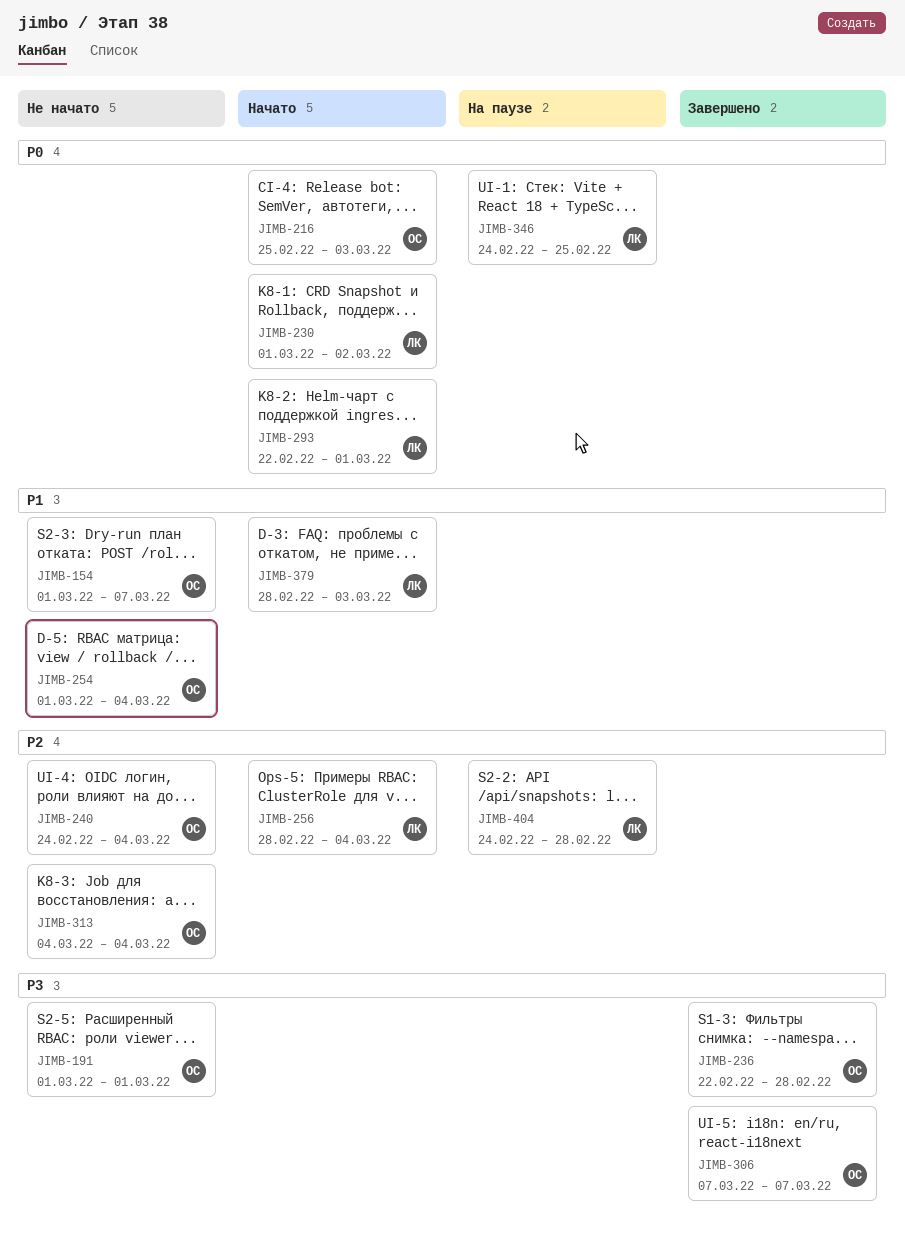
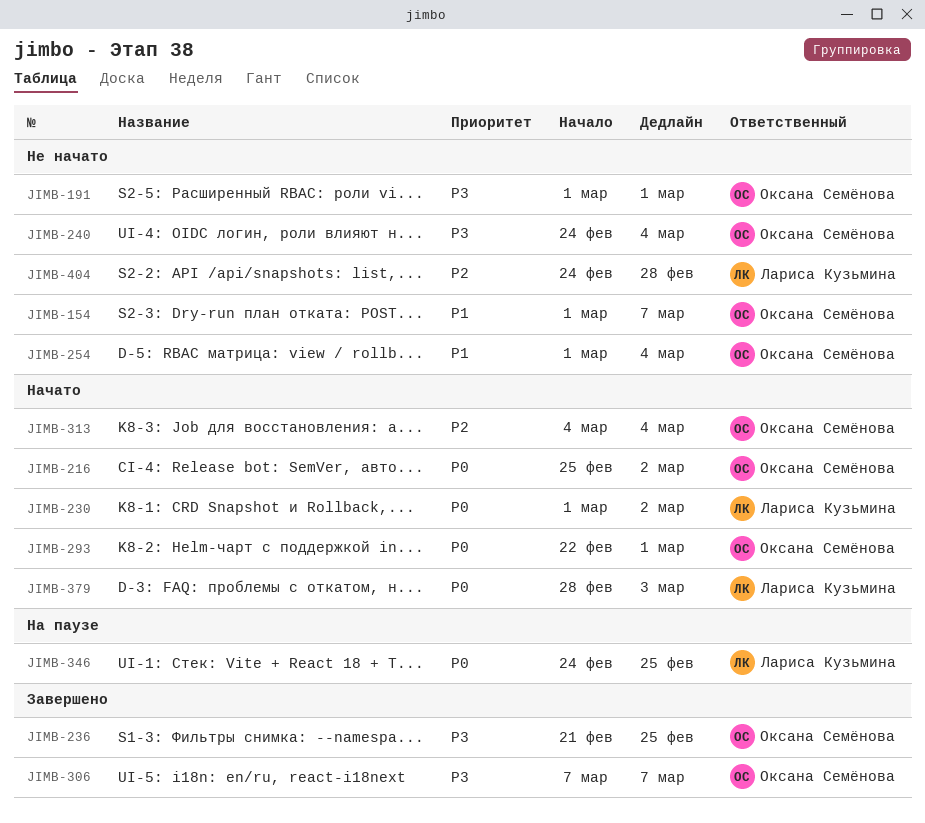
JIMB-216, due: Mar 3 -> Mar 2
JIMB-236, start: Feb 22 -> Feb 21
JIMB-236, due: Feb 28 -> Feb 25
JIMB-240, priority: P2 -> P3
JIMB-256: present -> none
JIMB-293, owner: Лариса Кузьмина -> Оксана Семёнова
JIMB-313, status: Не начато -> Начато
JIMB-379, priority: P1 -> P0
JIMB-404, status: На паузе -> Не начато

